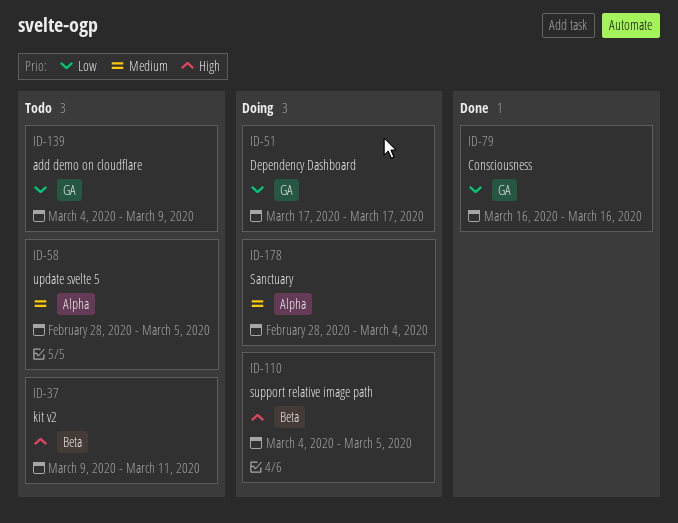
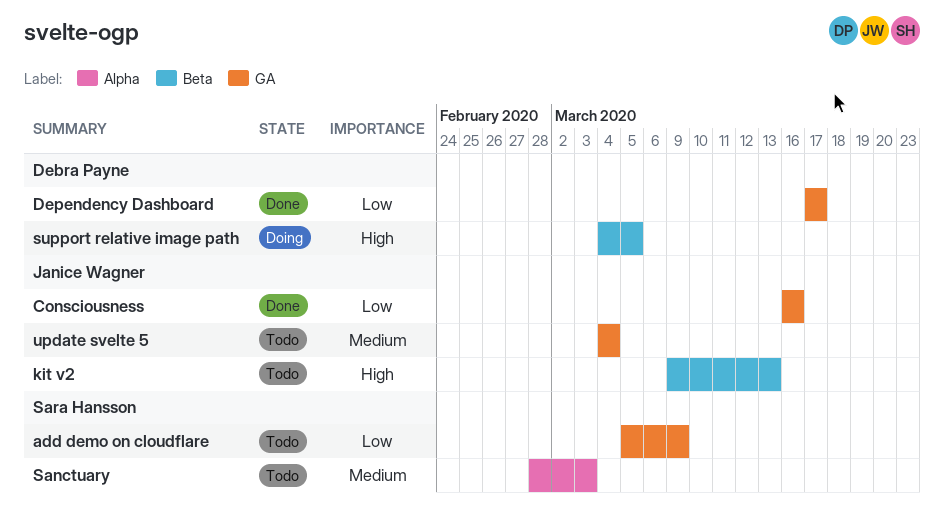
add demo on cloudflare, start: Mar 4 -> Mar 5
Dependency Dashboard, status: Doing -> Done
kit v2, due: Mar 11 -> Mar 13
Sanctuary, status: Doing -> Todo
Sanctuary, due: Mar 4 -> Mar 3
update svelte 5, label: Alpha -> GA
update svelte 5, start: Feb 28 -> Mar 4
update svelte 5, due: Mar 5 -> Mar 4

